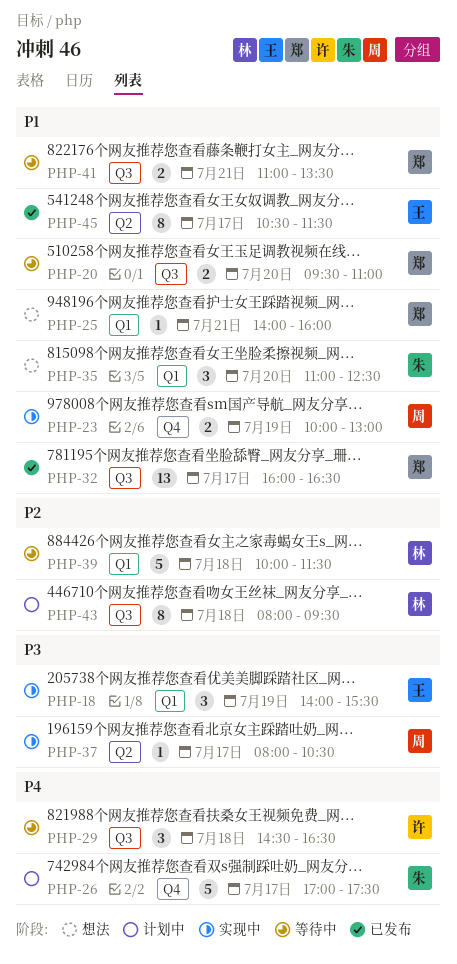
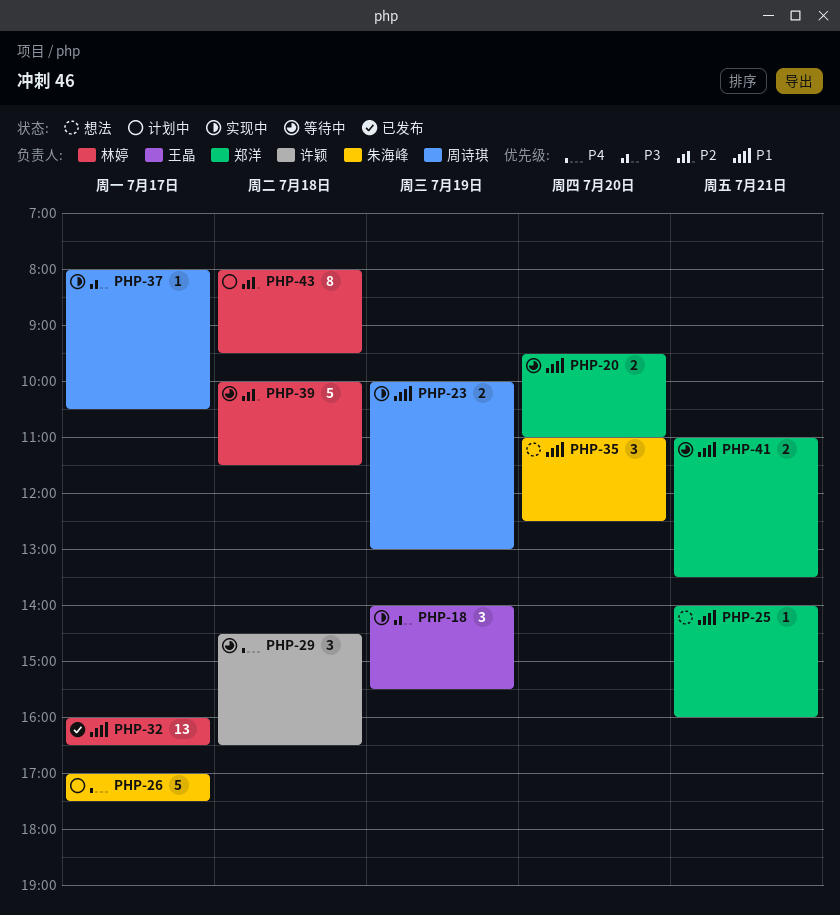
PHP-32, owner: 郑洋 -> 林婷
PHP-45: present -> none

